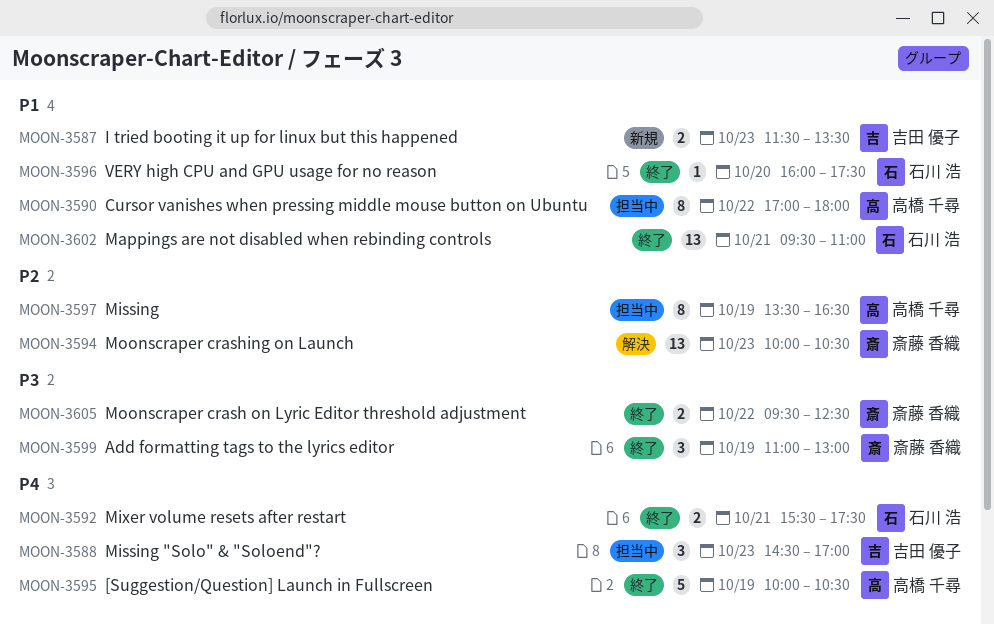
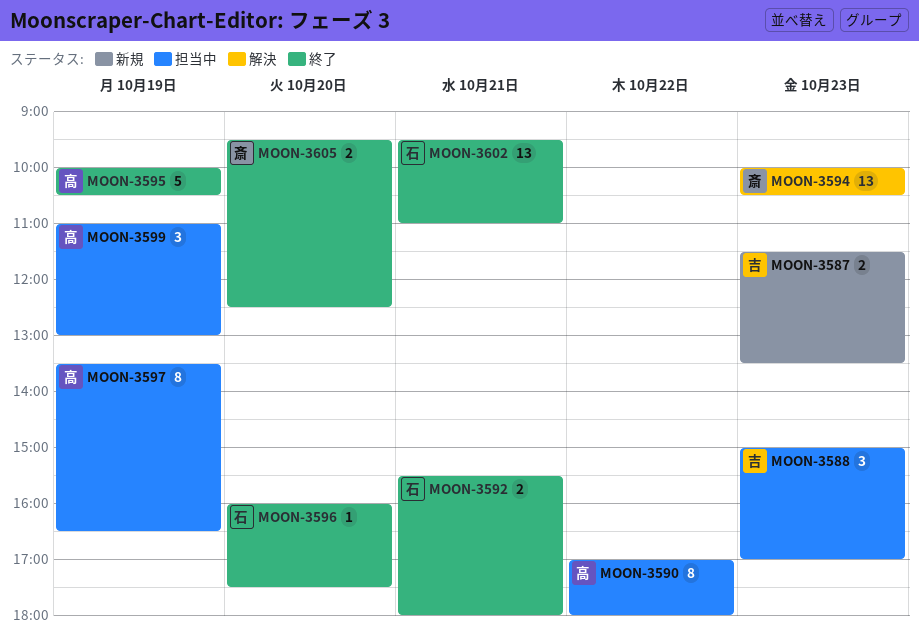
MOON-3588, begins: 14:30 -> 15:00
MOON-3592, ends: 17:30 -> 18:00
MOON-3599, status: 終了 -> 担当中
MOON-3599, owner: 斎藤 香織 -> 高橋 千尋
MOON-3605, day: Oct 22 -> Oct 20

